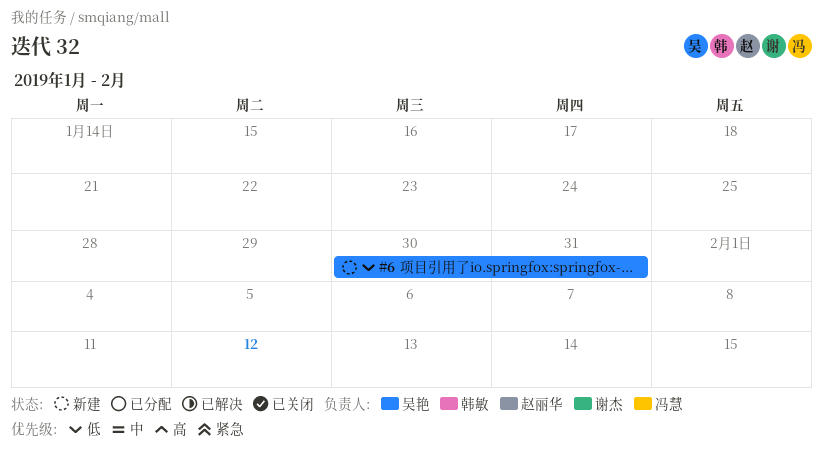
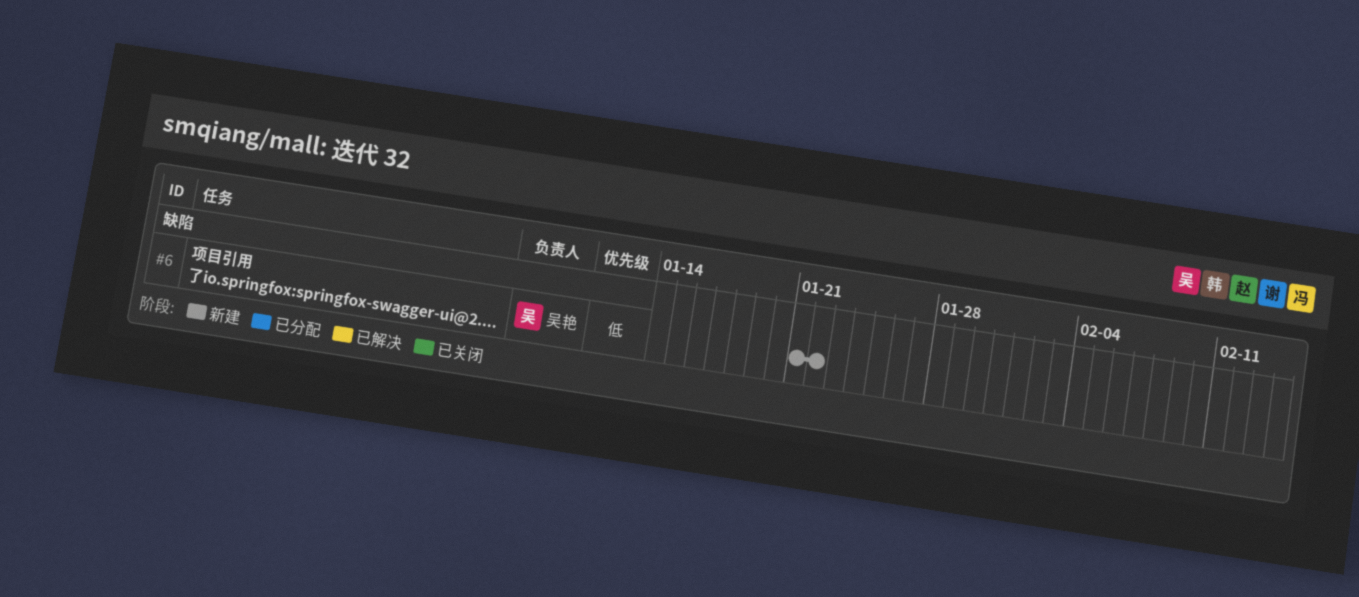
#6, start: Jan 30 -> Jan 21
#6, due: Jan 31 -> Jan 22

